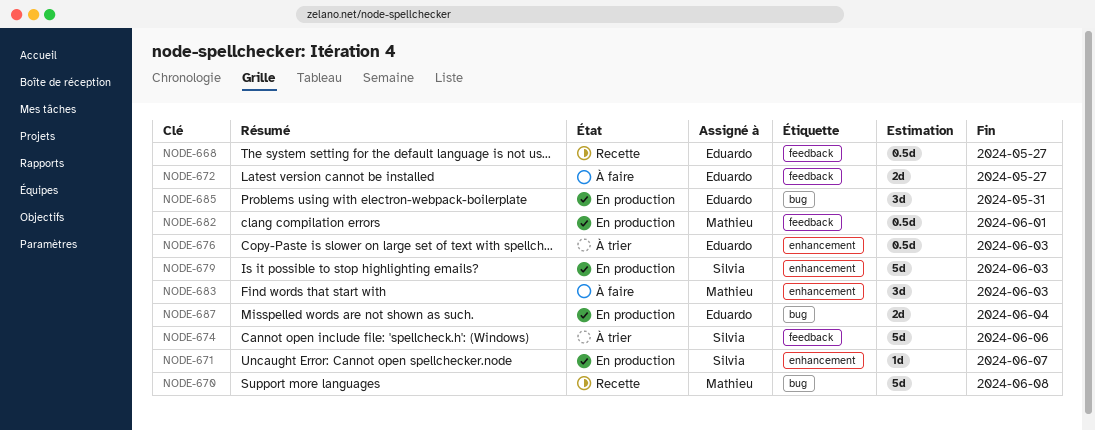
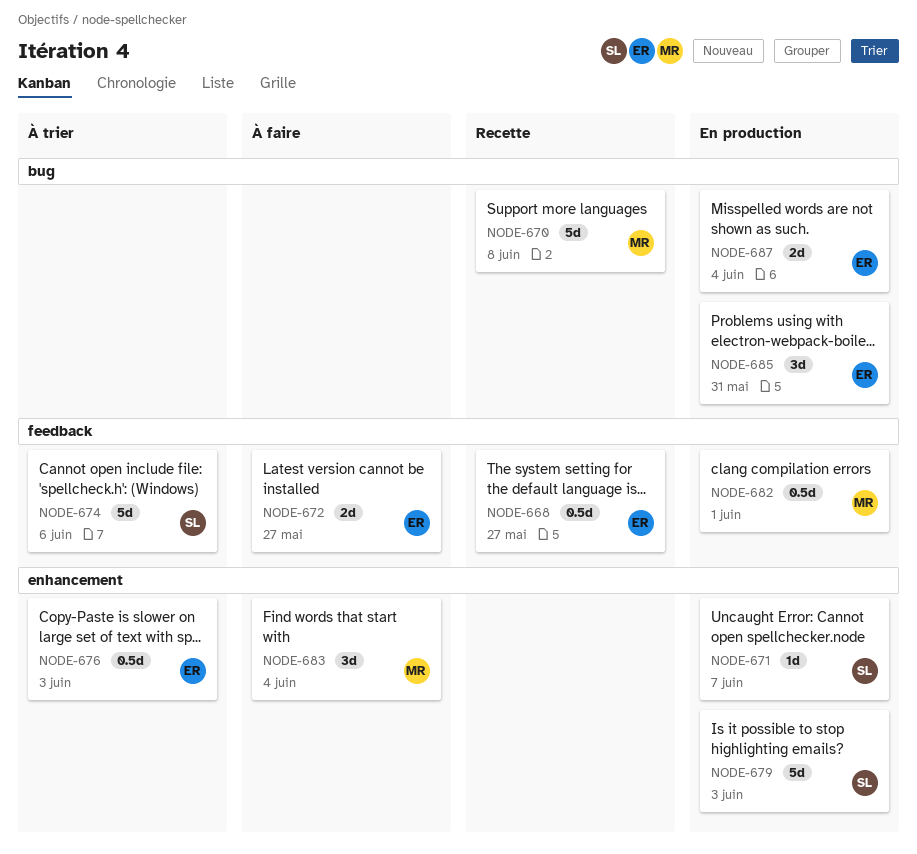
NODE-683, due: Jun 3 -> Jun 4

